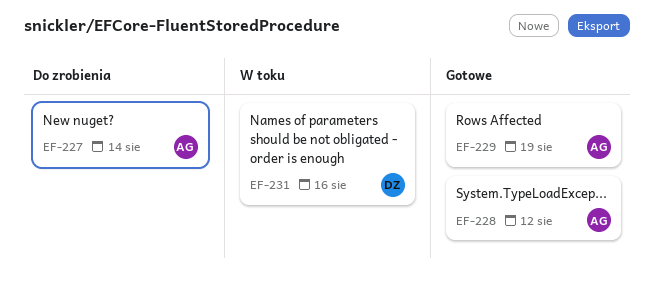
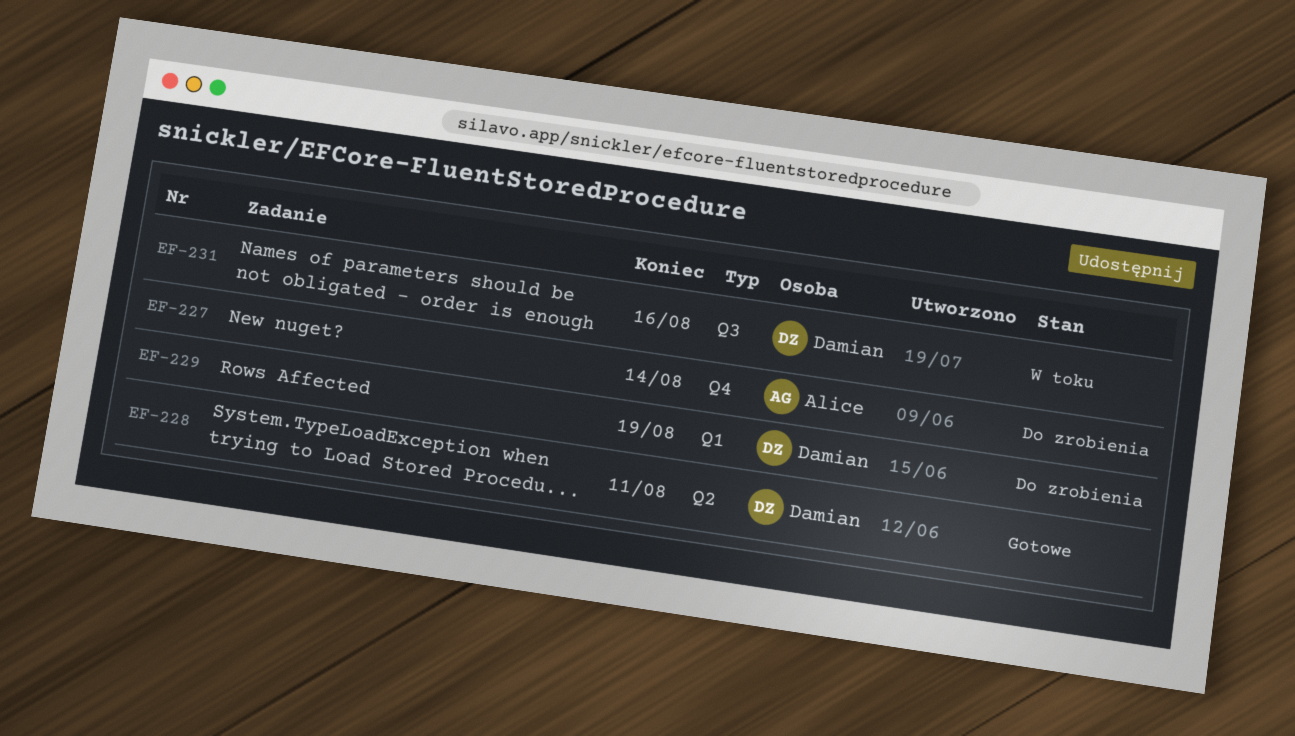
EF-228, owner: Alice -> Damian
EF-228, due: Aug 12 -> Aug 11
EF-229, status: Gotowe -> Do zrobienia
EF-229, owner: Alice -> Damian

